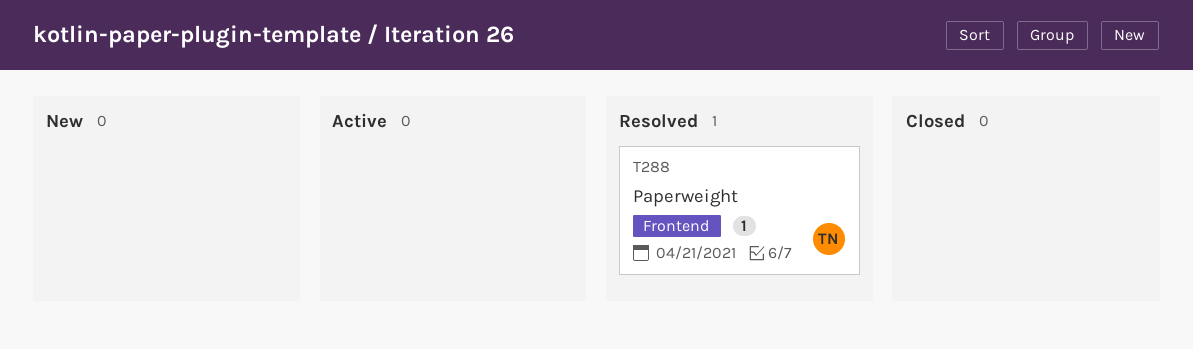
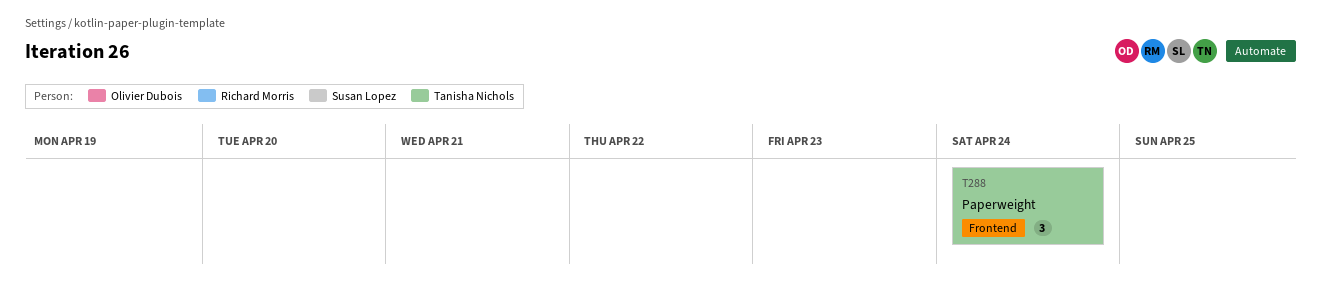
T288, estimate: 1 -> 3
T288, due: Apr 21 -> Apr 24

